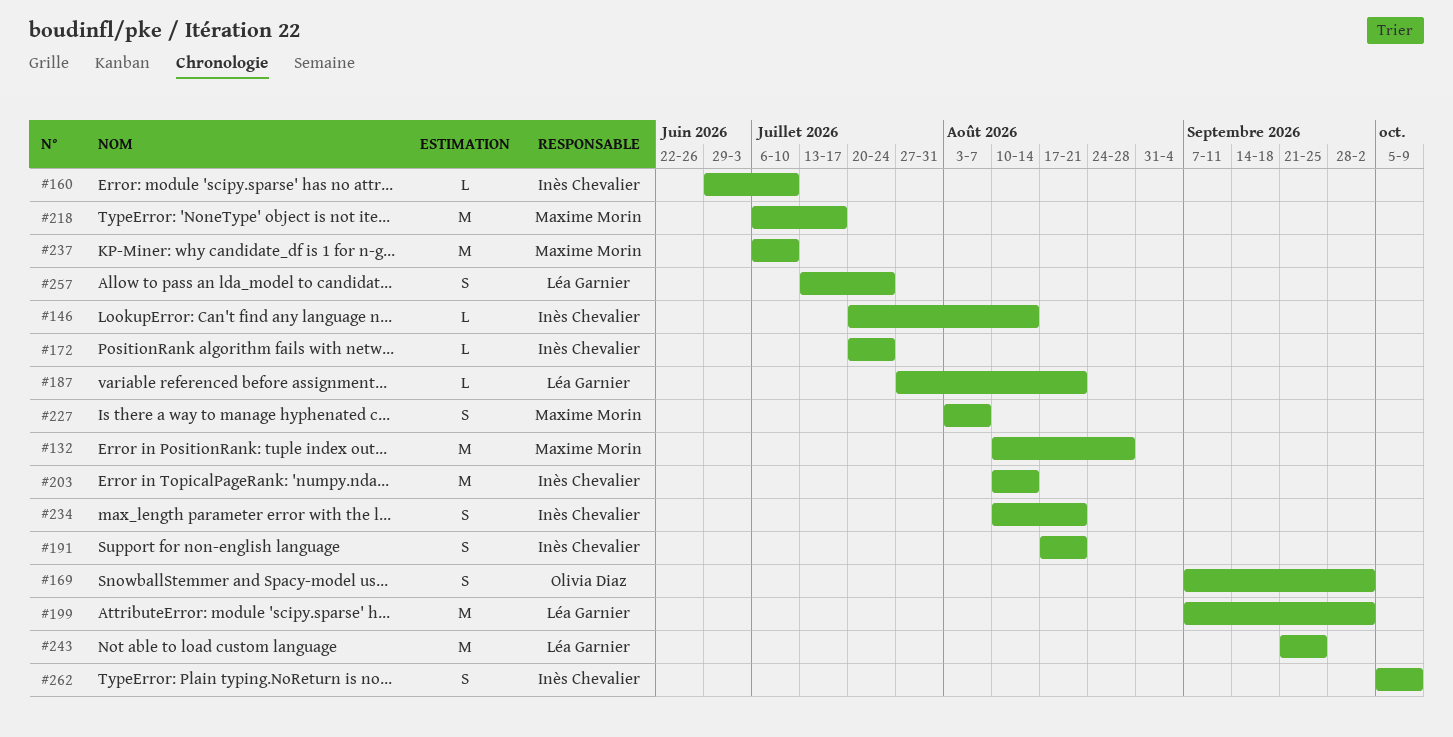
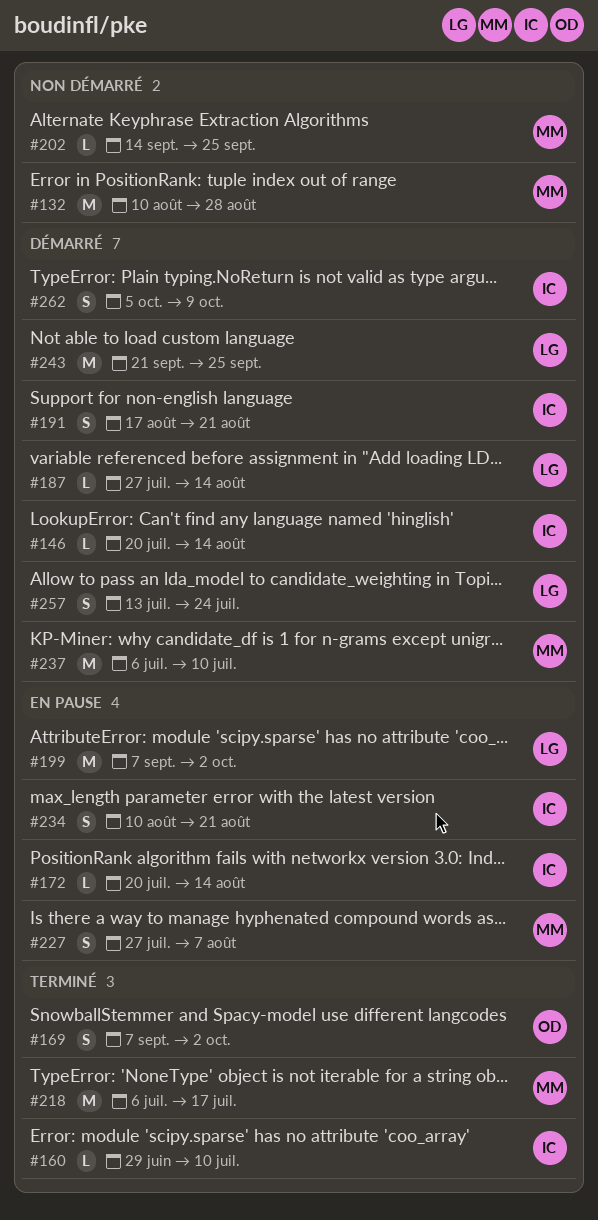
#172, due: Jul 24 -> Aug 14
#187, due: Aug 21 -> Aug 14
#202: none -> present
#203: present -> none
#227, start: Aug 3 -> Jul 27

